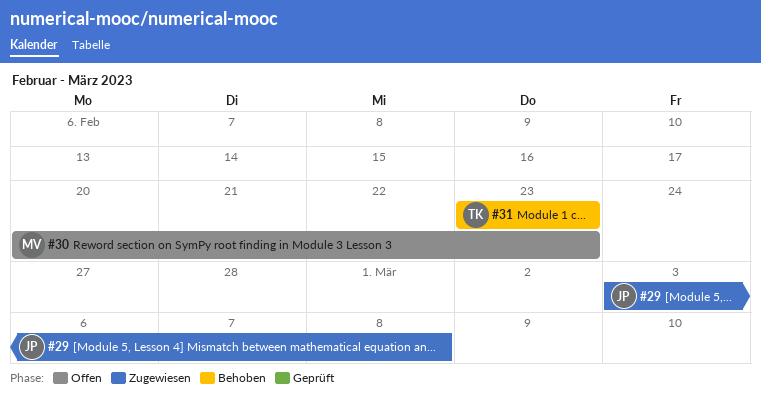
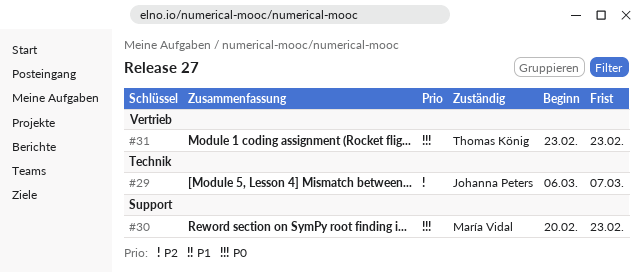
#29, start: Mar 3 -> Mar 6
#29, due: Mar 8 -> Mar 7

